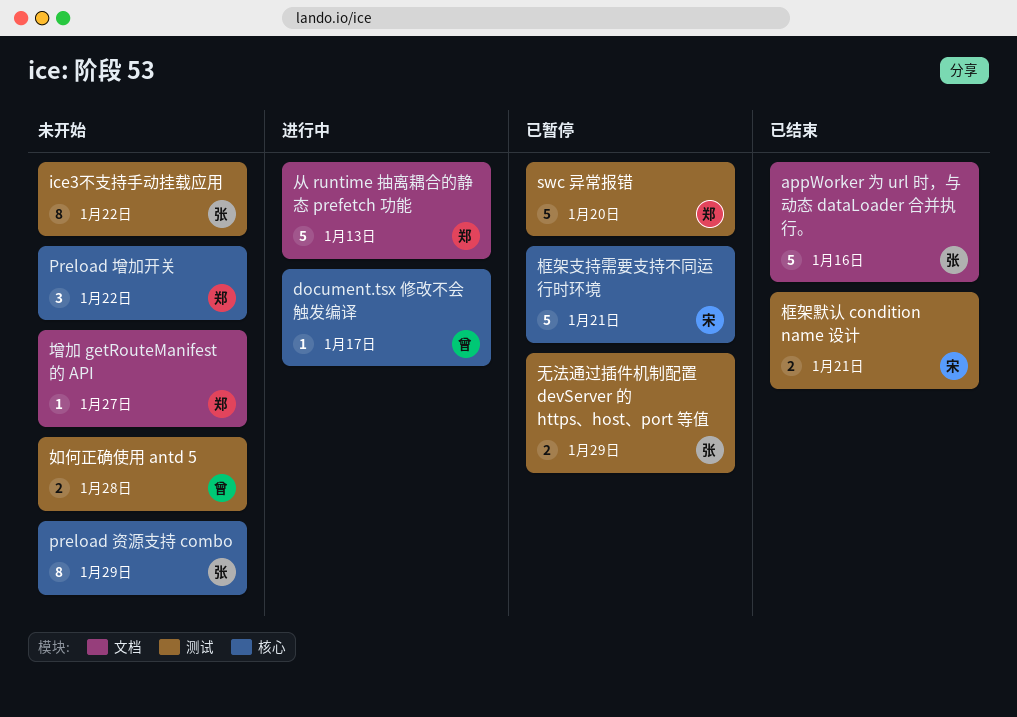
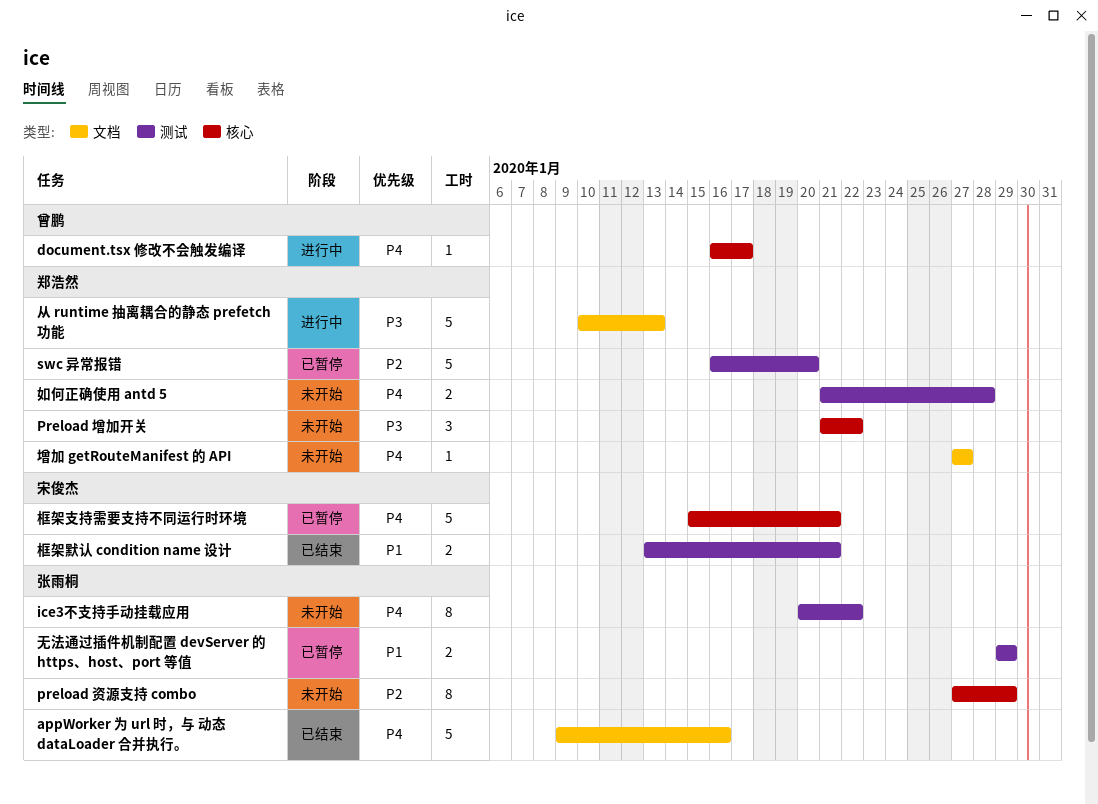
如何正确使用 antd 5, owner: 曾鹏 -> 郑浩然

